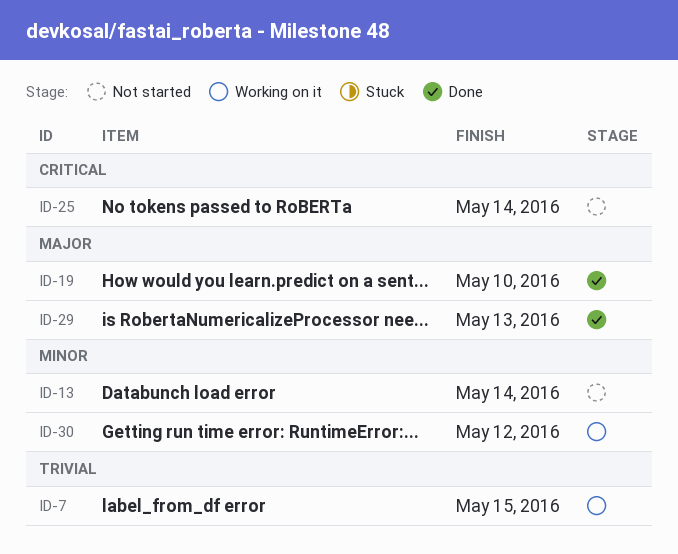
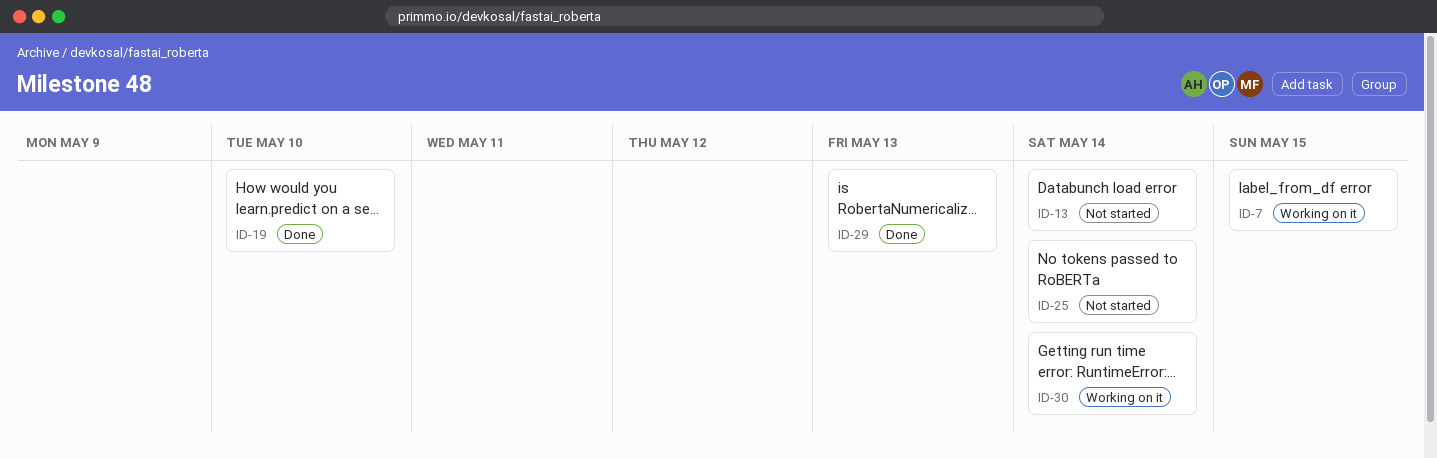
ID-30, due: May 12 -> May 14

